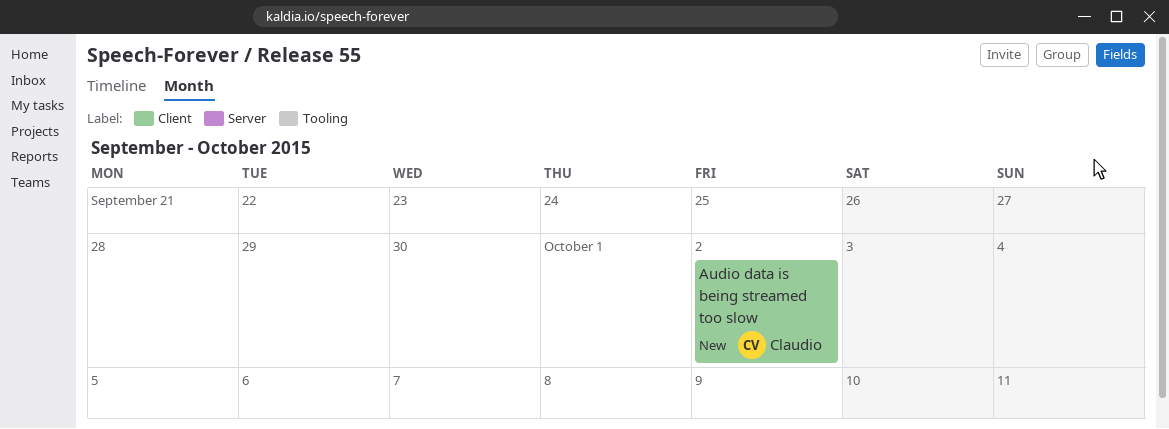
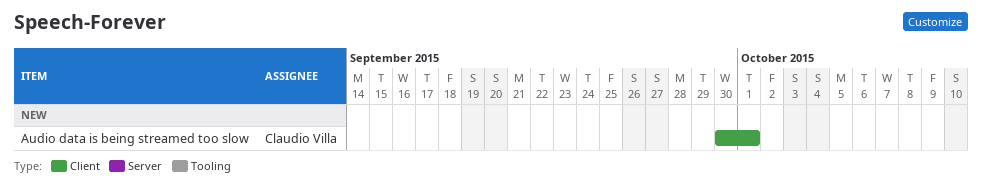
Audio data is being streamed too slow, due: Oct 2 -> Oct 1

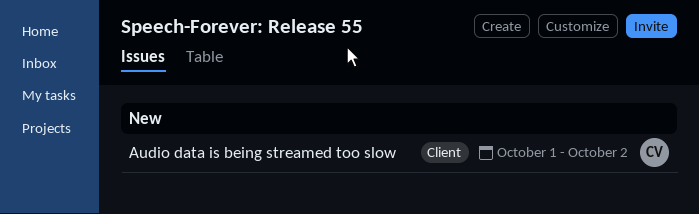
Audio data is being streamed too slow, start: Sep 30 -> Oct 1
Audio data is being streamed too slow, due: Oct 1 -> Oct 2

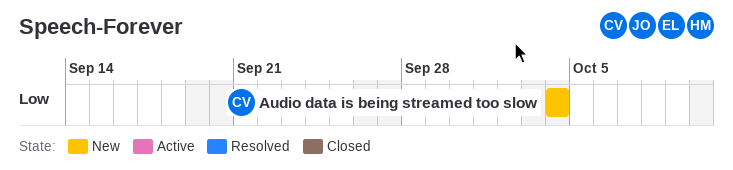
Audio data is being streamed too slow, start: Oct 1 -> Oct 4
Audio data is being streamed too slow, due: Oct 2 -> Oct 4

